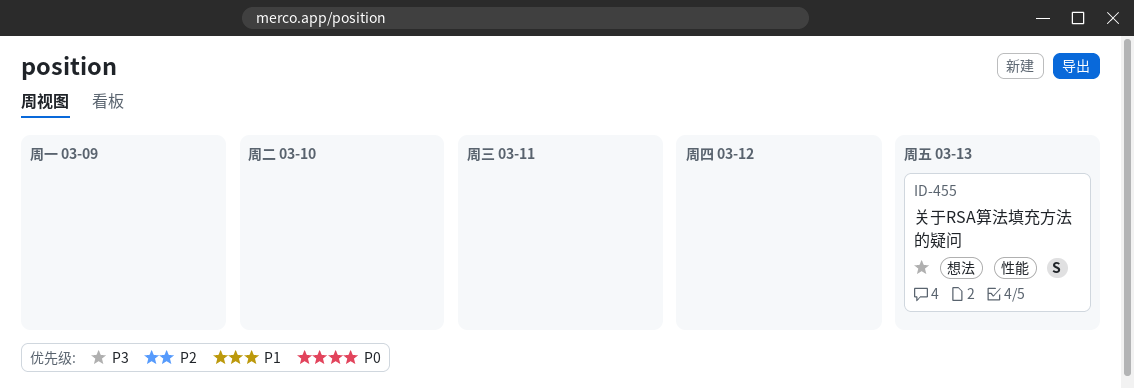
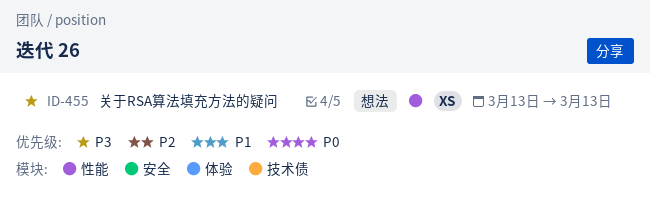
ID-455, estimate: S -> XS

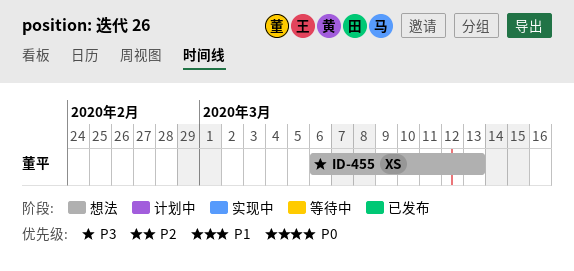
ID-455, start: Mar 13 -> Mar 6

